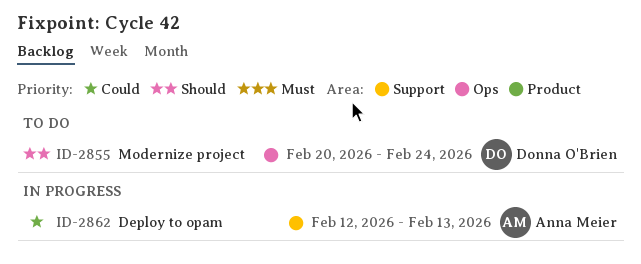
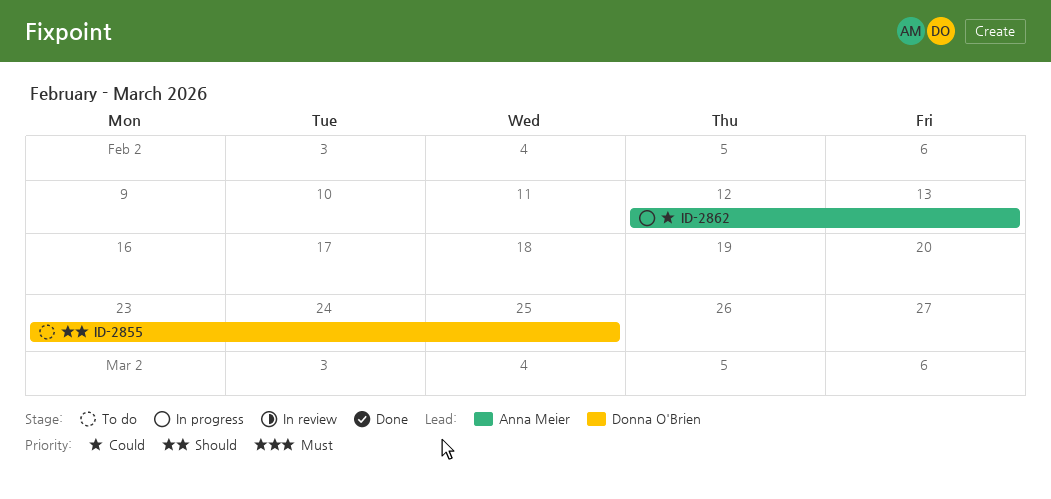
ID-2855, start: Feb 20 -> Feb 23
ID-2855, due: Feb 24 -> Feb 25

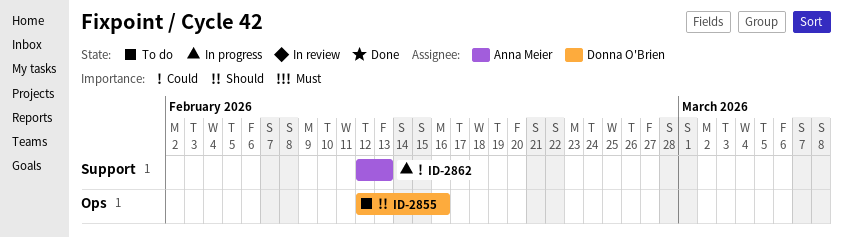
ID-2855, start: Feb 23 -> Feb 12
ID-2855, due: Feb 25 -> Feb 16

